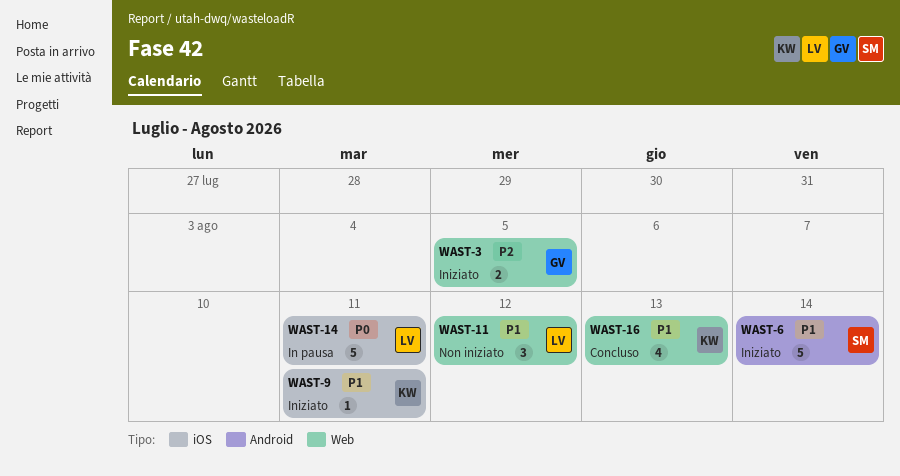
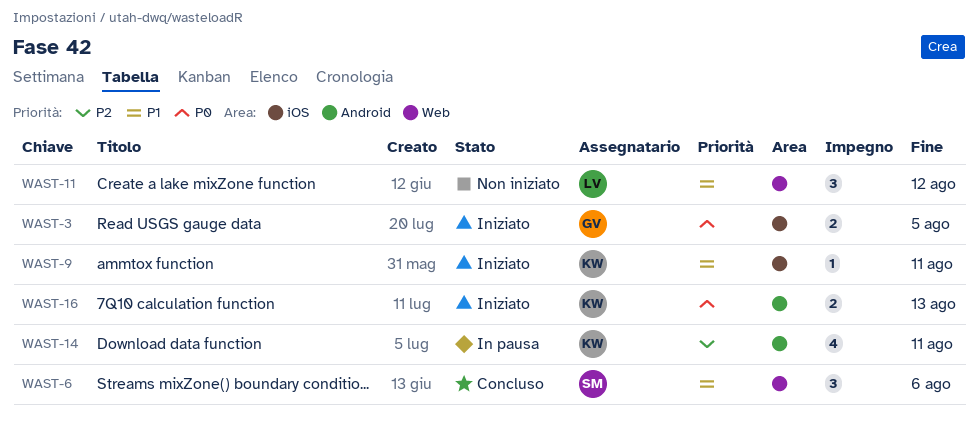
WAST-3, priority: P2 -> P0
WAST-3, label: Web -> iOS
WAST-6, status: Iniziato -> Concluso
WAST-6, label: Android -> Web
WAST-6, estimate: 5 -> 3
WAST-6, due: Aug 14 -> Aug 6
WAST-14, owner: LV -> KW
WAST-14, priority: P0 -> P2
WAST-14, label: iOS -> Android
WAST-14, estimate: 5 -> 4
WAST-16, status: Concluso -> Iniziato
WAST-16, priority: P1 -> P0
WAST-16, label: Web -> Android
WAST-16, estimate: 4 -> 2

